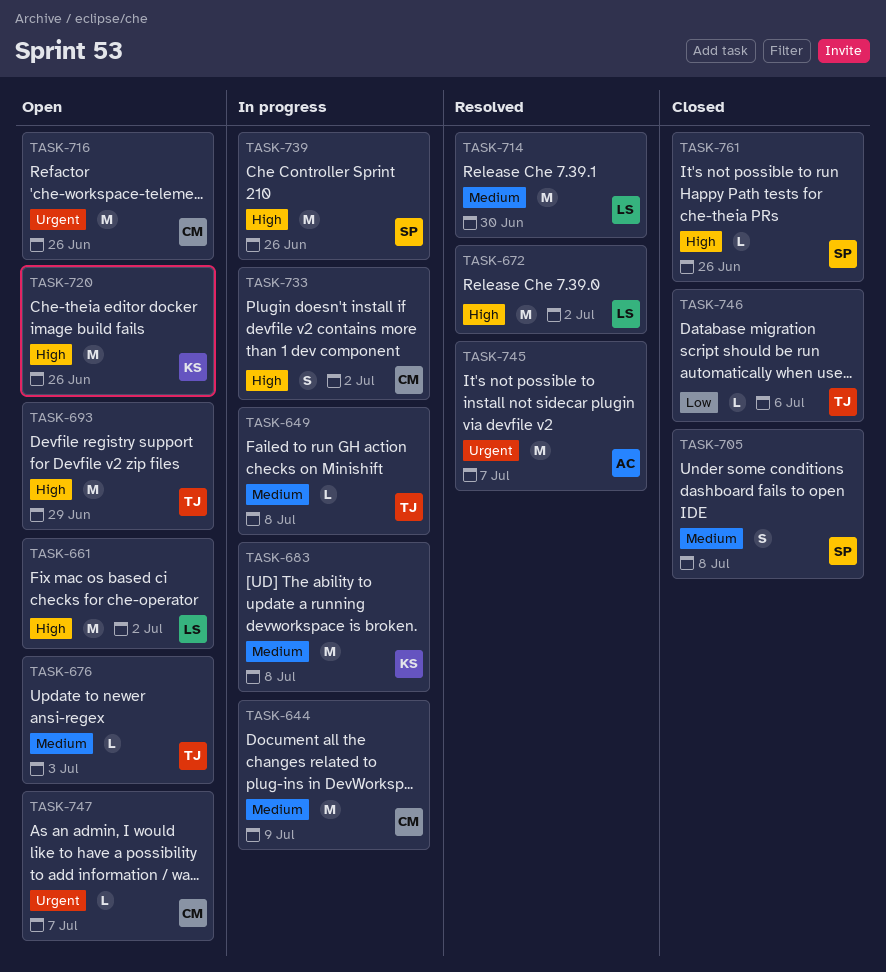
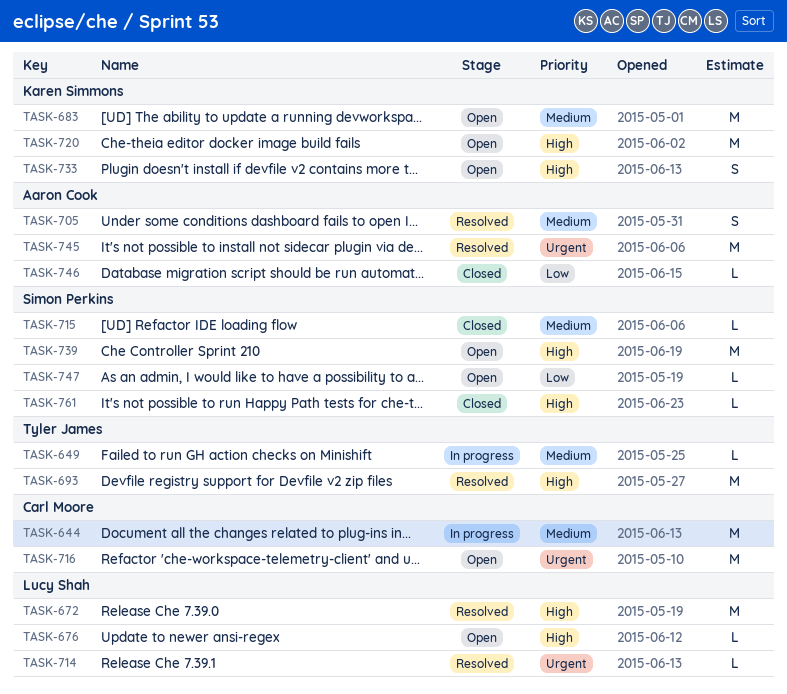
TASK-661: present -> none
TASK-676, owner: Tyler James -> Lucy Shah
TASK-676, priority: Medium -> High
TASK-683, status: In progress -> Open
TASK-693, status: Open -> Resolved
TASK-705, status: Closed -> Resolved
TASK-705, owner: Simon Perkins -> Aaron Cook
TASK-714, priority: Medium -> Urgent
TASK-714, estimate: M -> L
TASK-715: none -> present
TASK-733, status: In progress -> Open
TASK-733, owner: Carl Moore -> Karen Simmons
TASK-739, status: In progress -> Open
TASK-746, owner: Tyler James -> Aaron Cook
TASK-747, owner: Carl Moore -> Simon Perkins
TASK-747, priority: Urgent -> Low

